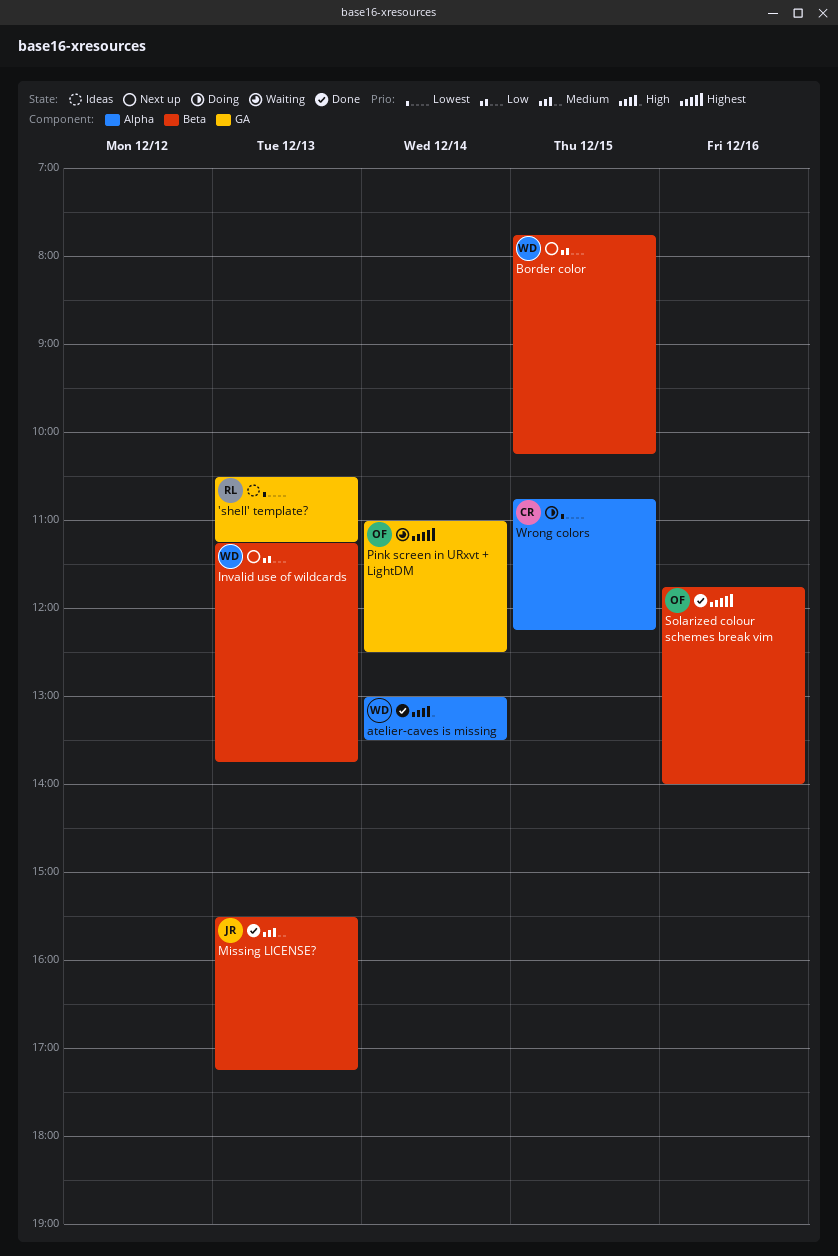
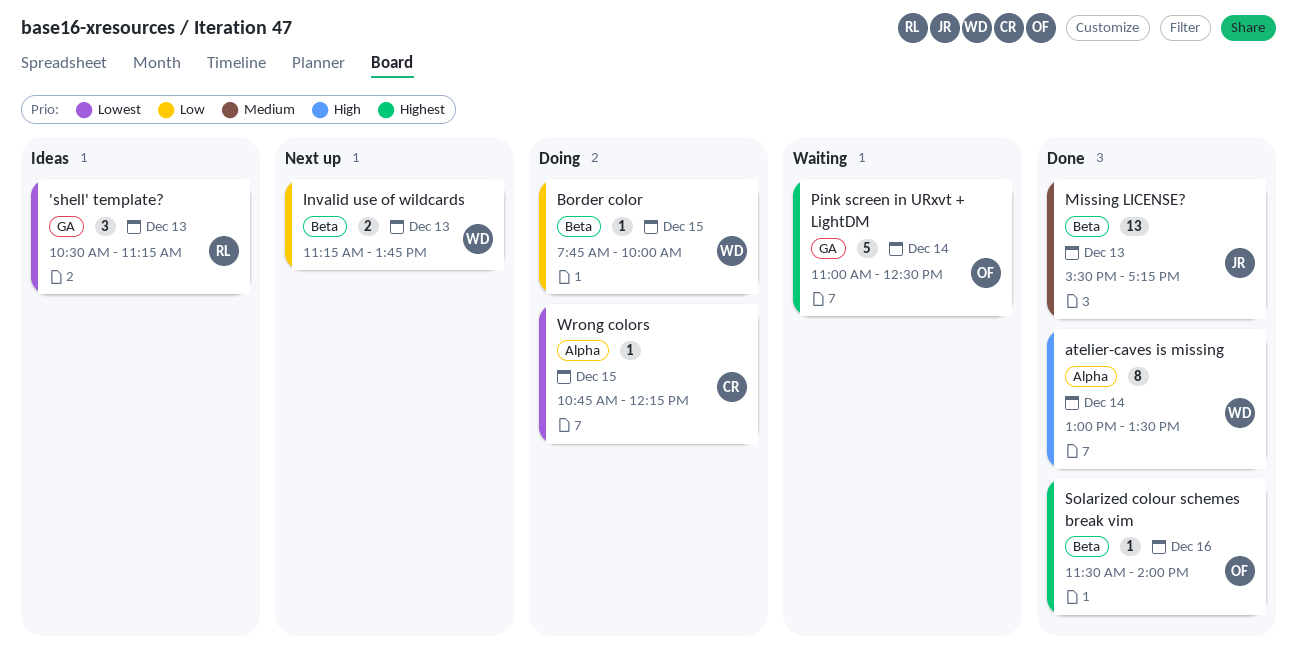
Border color, status: Next up -> Doing
Border color, ends: 10:15 -> 10:00
Solarized colour schemes break vim, begins: 11:45 -> 11:30

